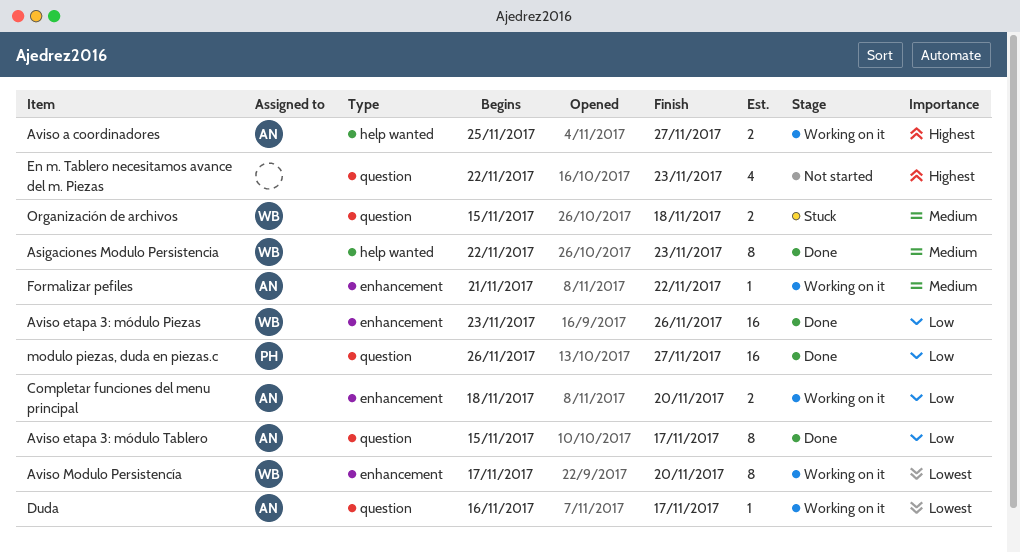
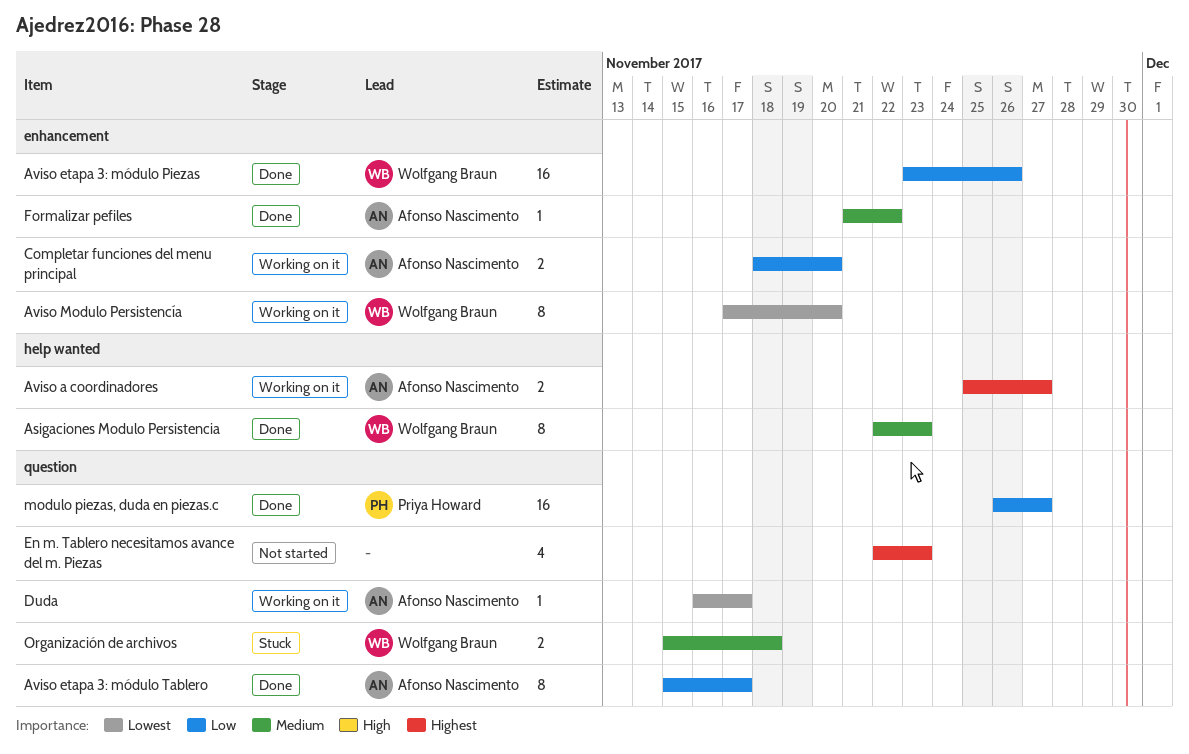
Formalizar pefiles, status: Working on it -> Done

